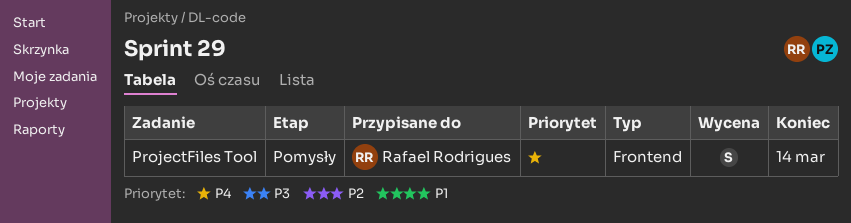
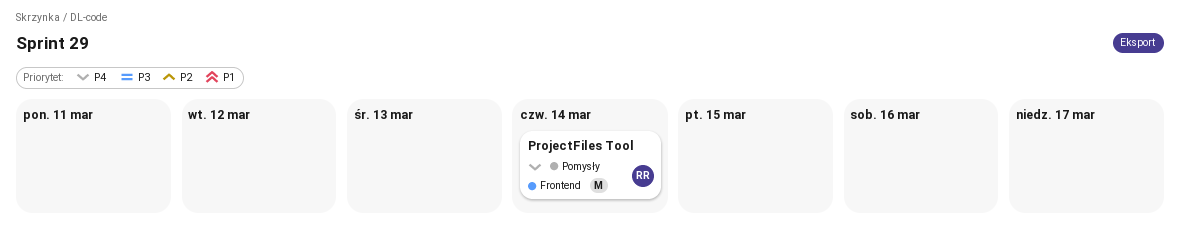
ProjectFiles Tool, estimate: S -> M

